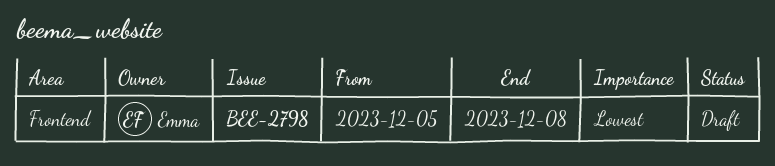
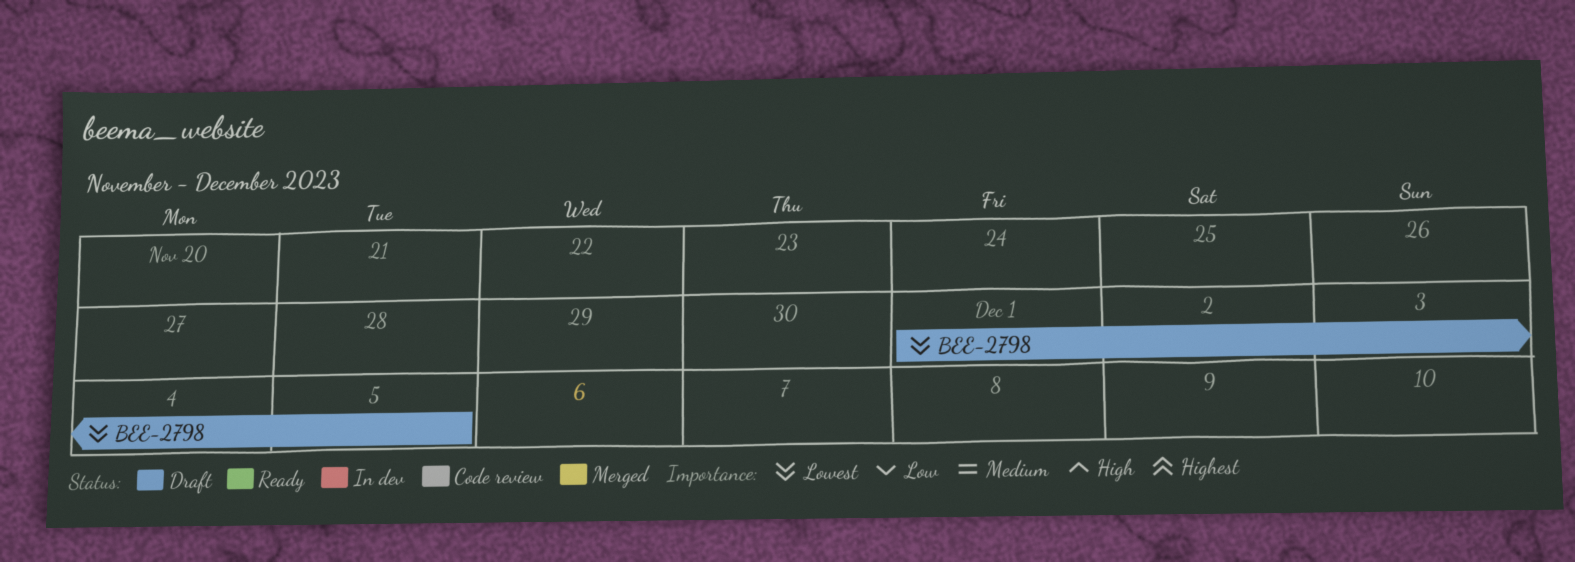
BEE-2798, start: Dec 5 -> Dec 1
BEE-2798, due: Dec 8 -> Dec 5

